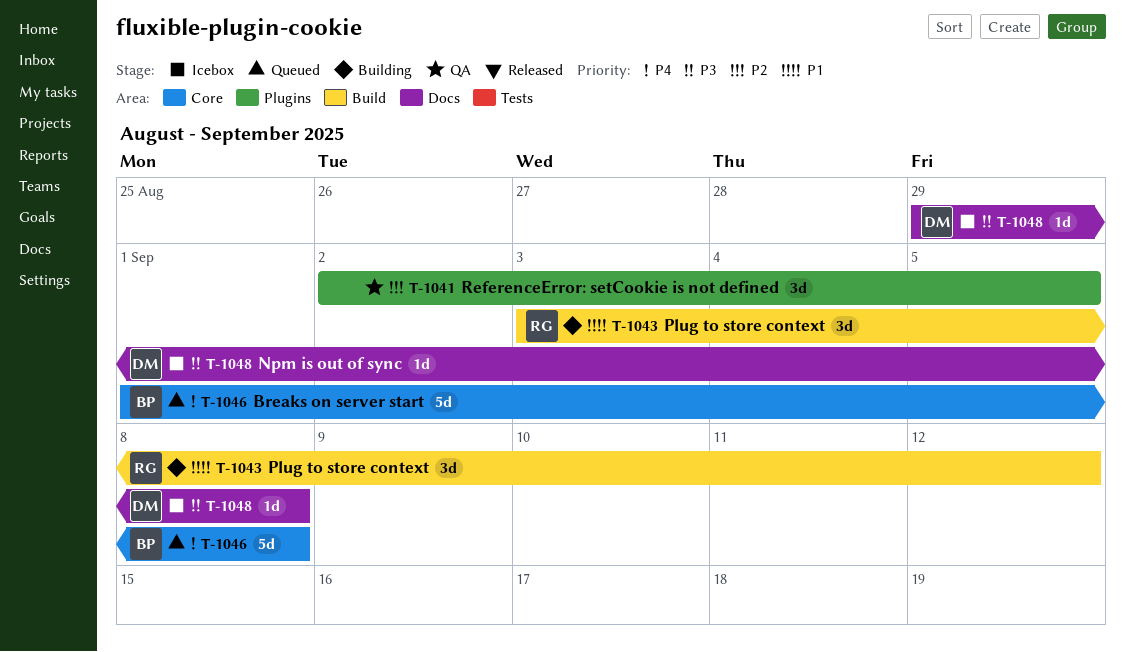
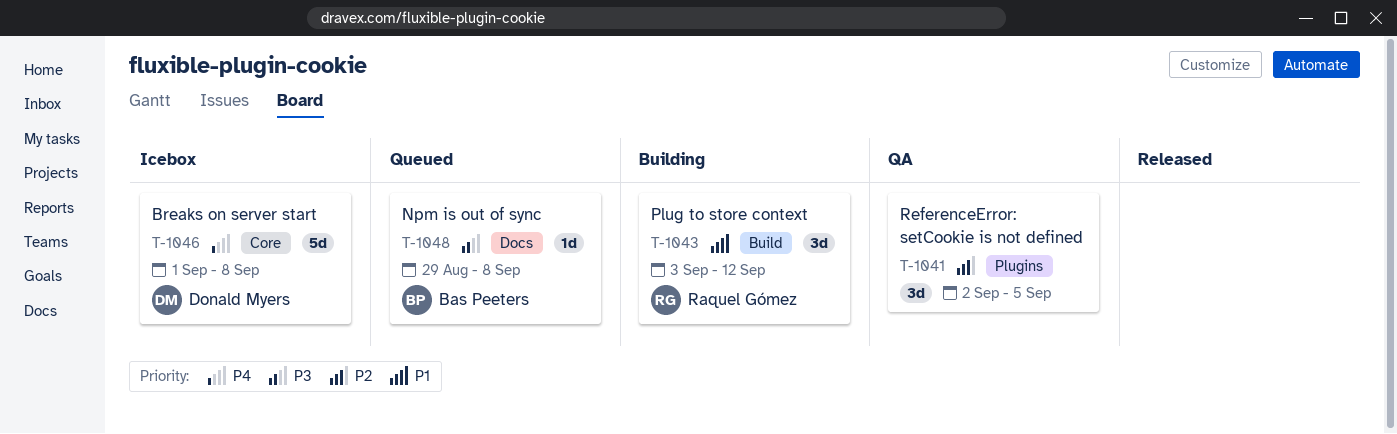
T-1046, status: Queued -> Icebox
T-1046, owner: Bas Peeters -> Donald Myers
T-1048, status: Icebox -> Queued
T-1048, owner: Donald Myers -> Bas Peeters

